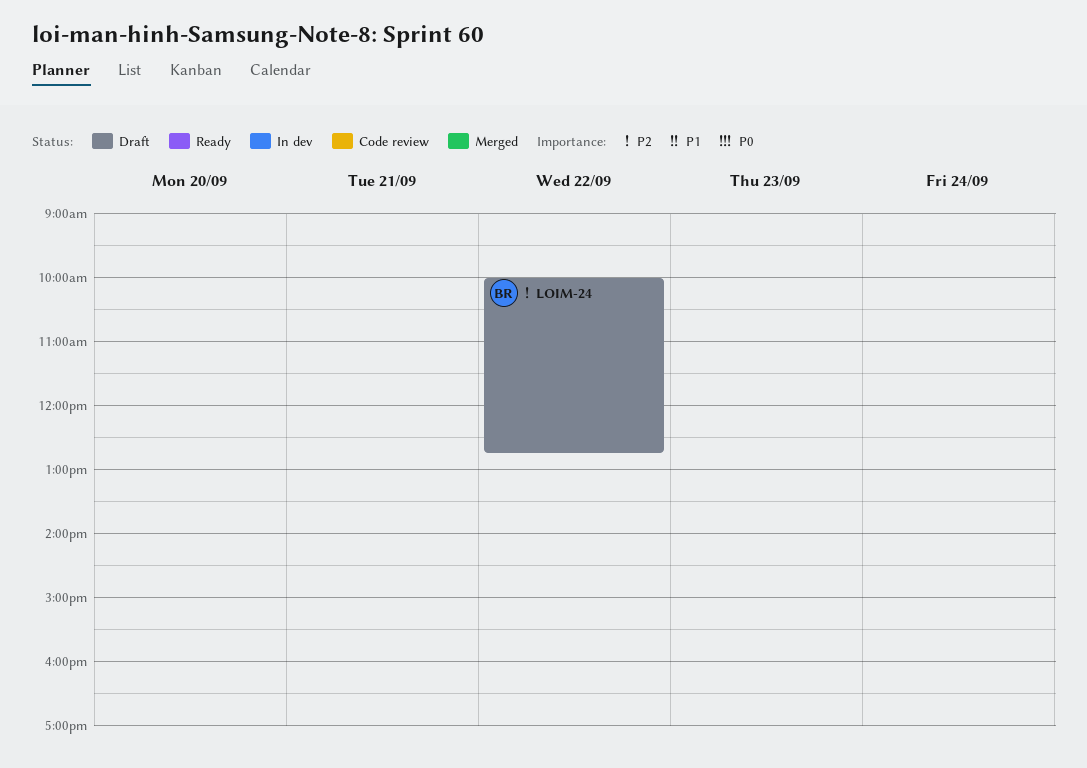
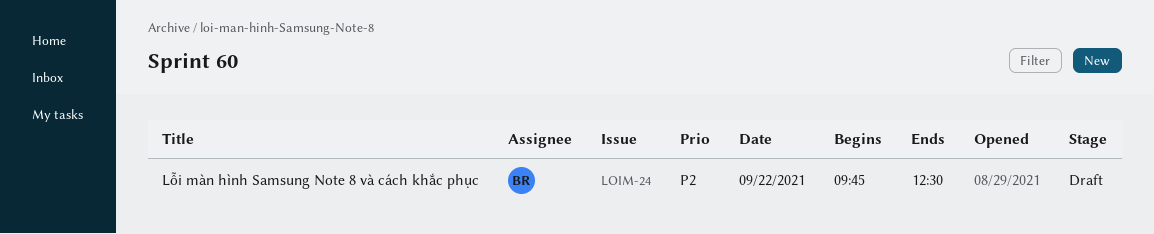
LOIM-24, begins: 10:00 -> 09:45
LOIM-24, ends: 12:45 -> 12:30

